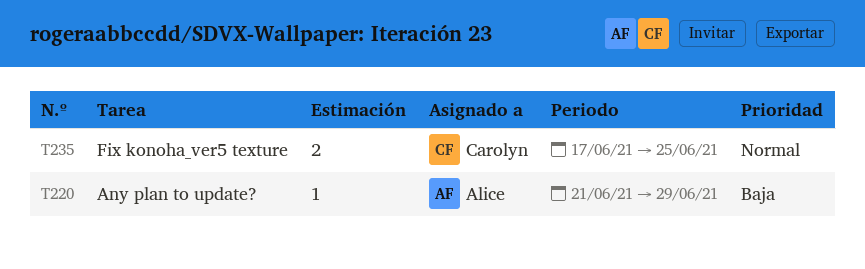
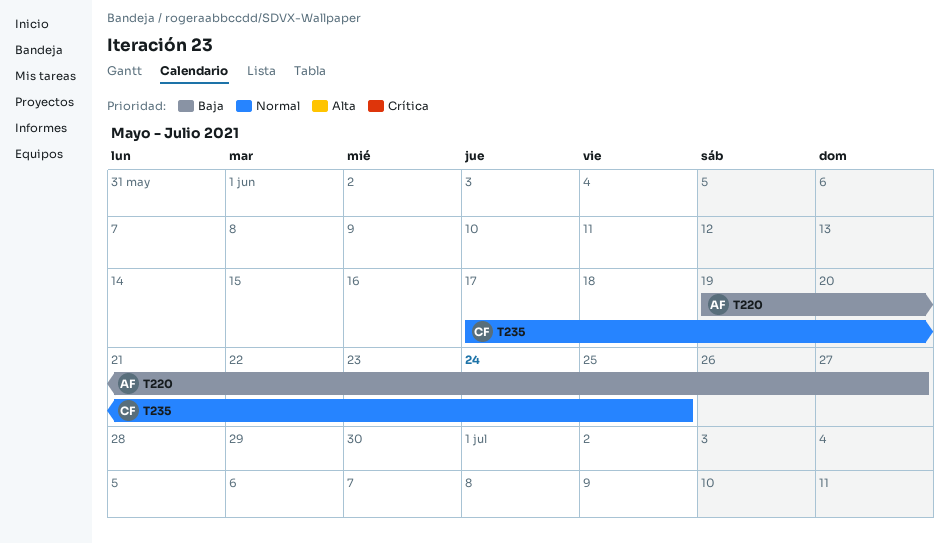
T220, start: Jun 21 -> Jun 19
T220, due: Jun 29 -> Jun 27

